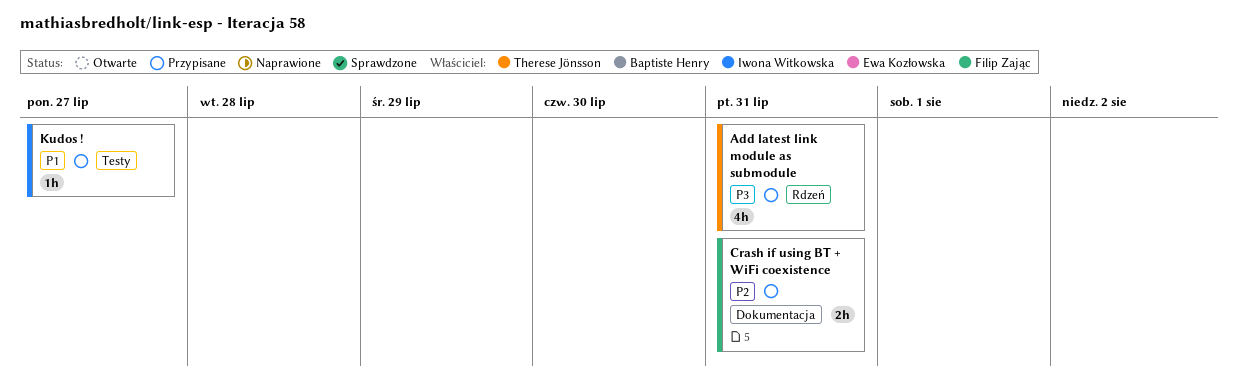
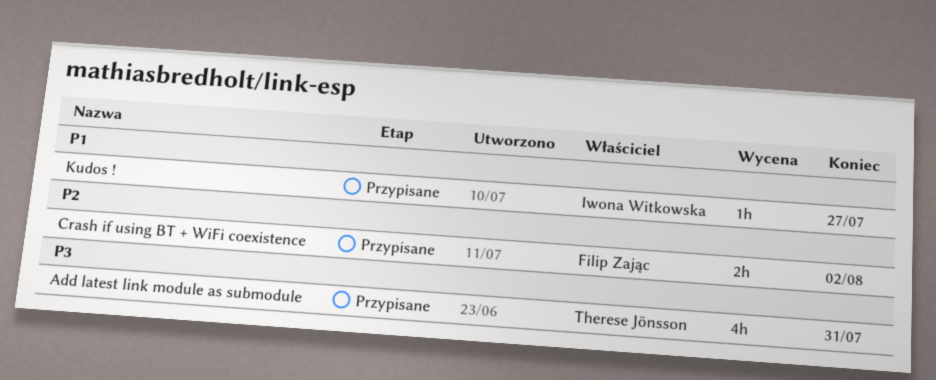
Crash if using BT + WiFi coexistence, due: Jul 31 -> Aug 2

